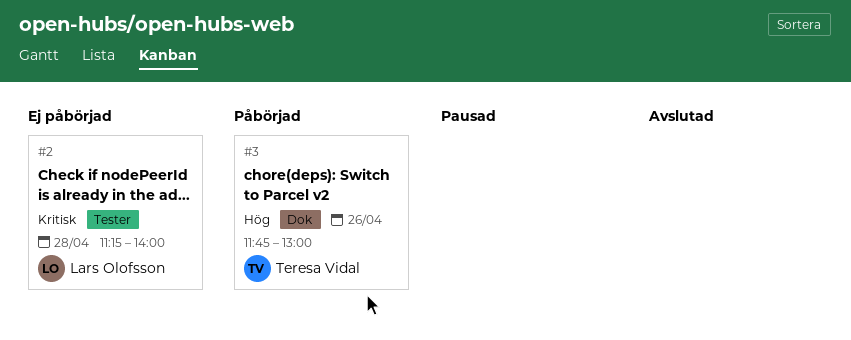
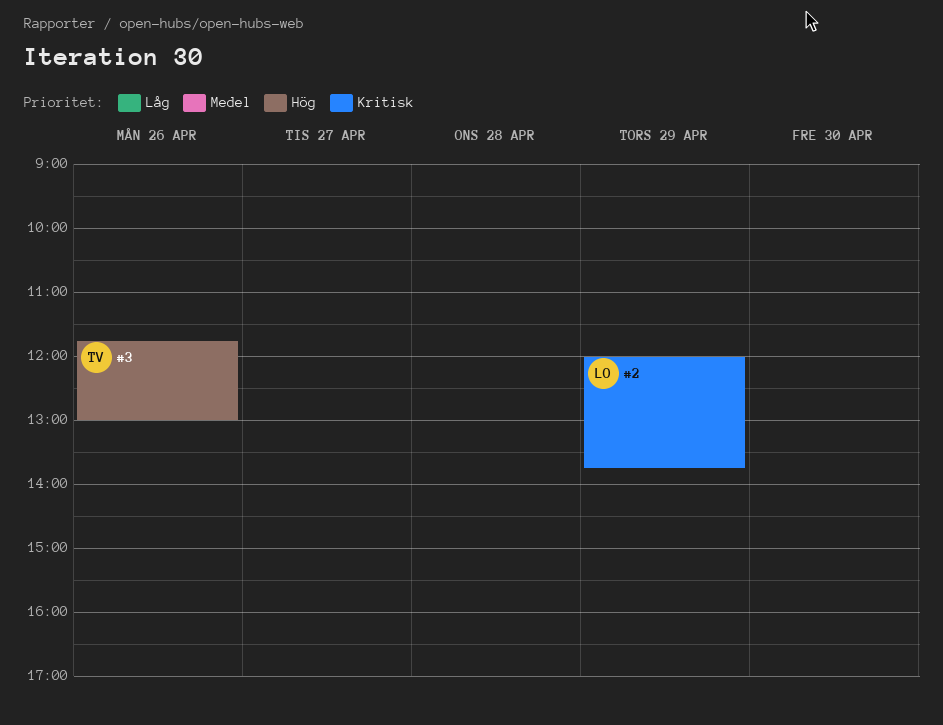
#2, day: Apr 28 -> Apr 29
#2, begins: 11:15 -> 12:00
#2, ends: 14:00 -> 13:45

